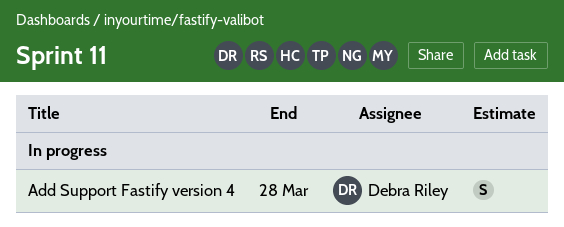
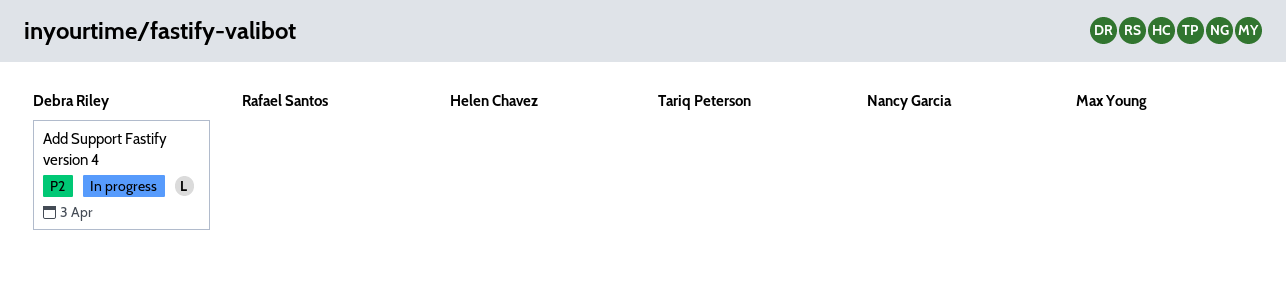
Add Support Fastify version 4, estimate: S -> L
Add Support Fastify version 4, due: Mar 28 -> Apr 3

